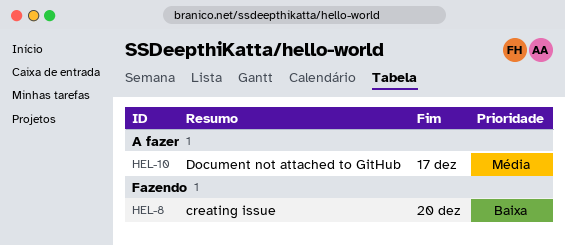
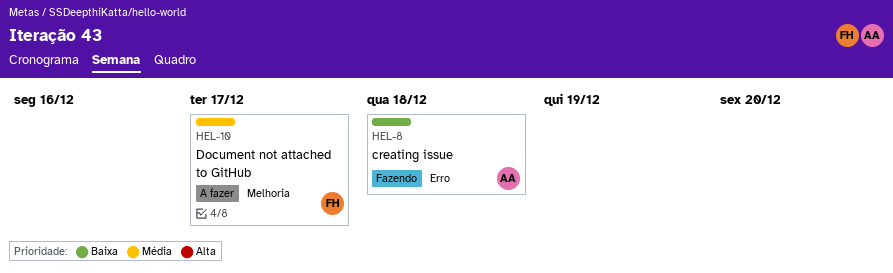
HEL-8, due: Dec 20 -> Dec 18

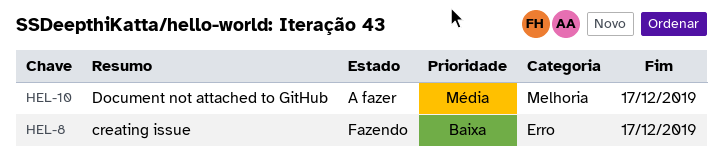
HEL-8, due: Dec 18 -> Dec 17

